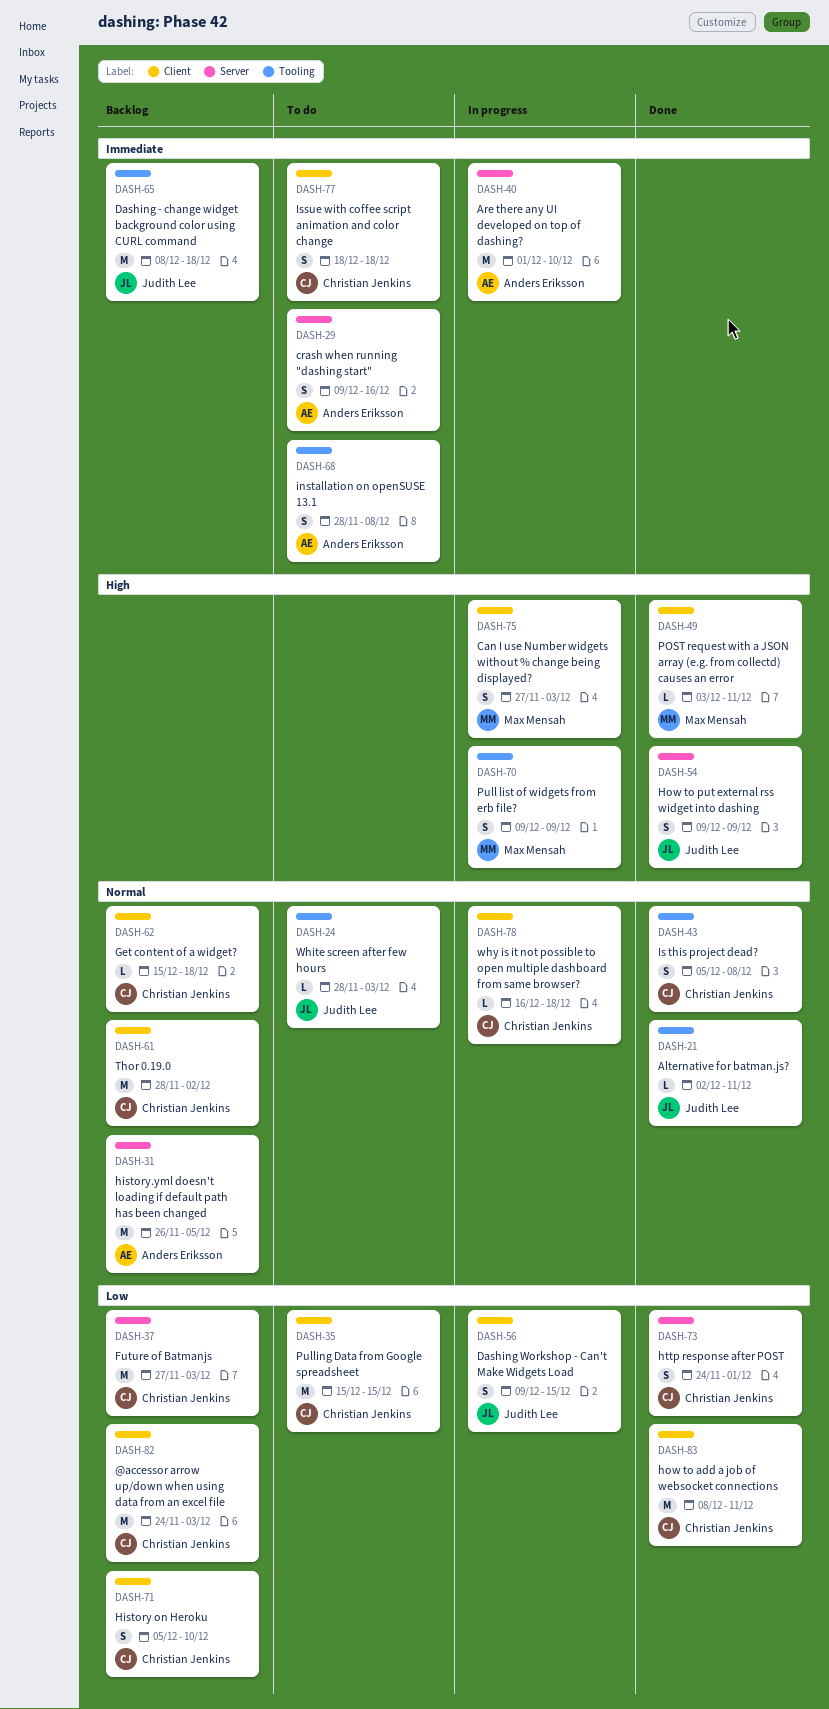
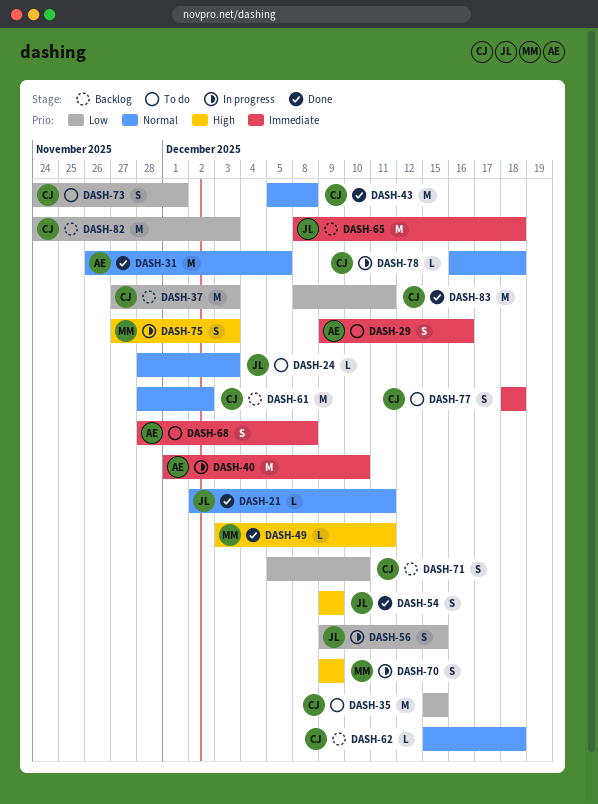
DASH-31, status: Backlog -> Done
DASH-43, estimate: S -> M
DASH-73, status: Done -> To do

